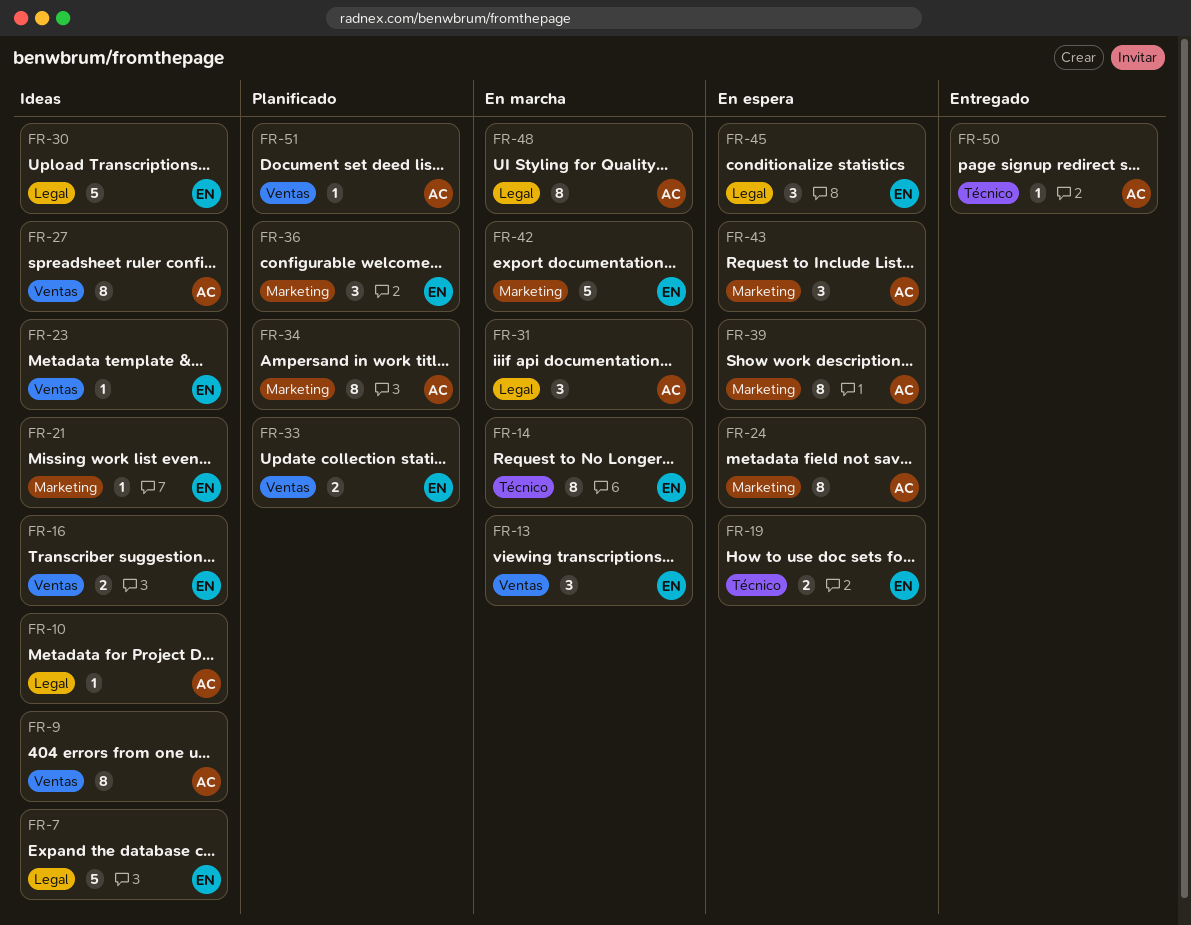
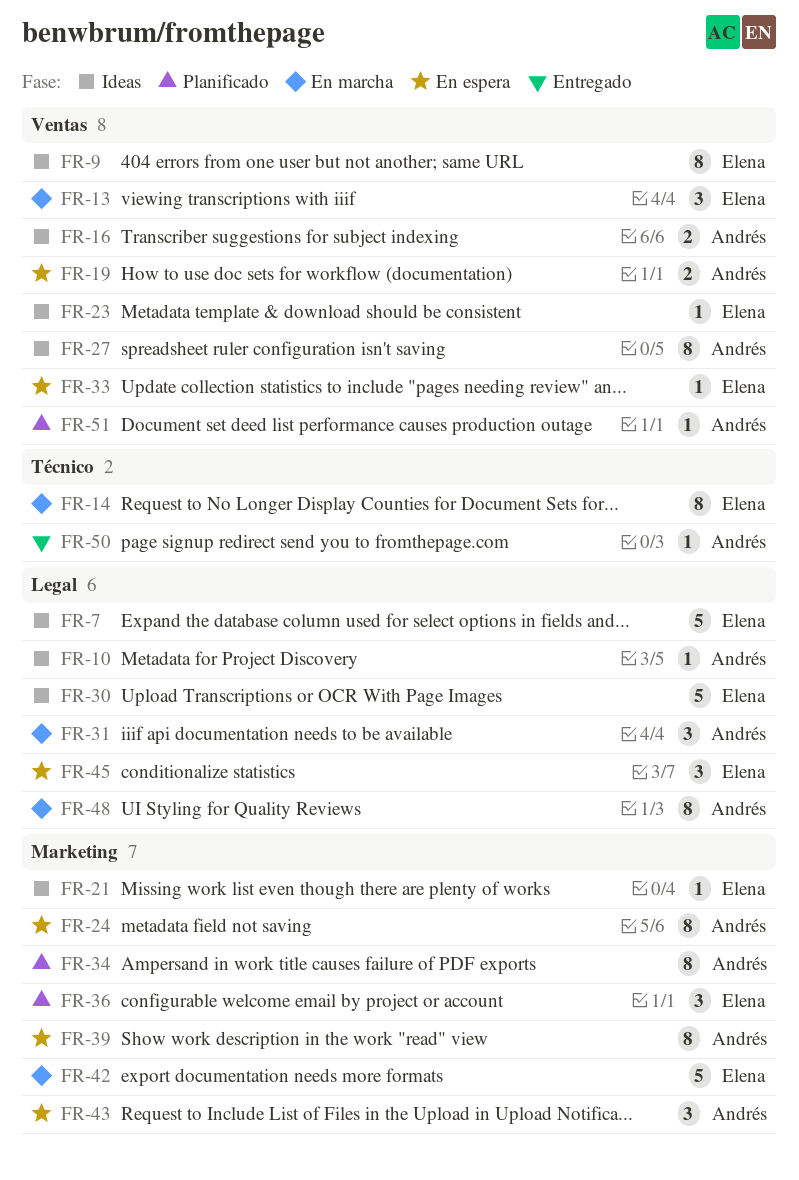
FR-9, owner: Andrés -> Elena
FR-16, owner: Elena -> Andrés
FR-19, owner: Elena -> Andrés
FR-19, label: Técnico -> Ventas
FR-33, status: Planificado -> En espera
FR-33, estimate: 2 -> 1

